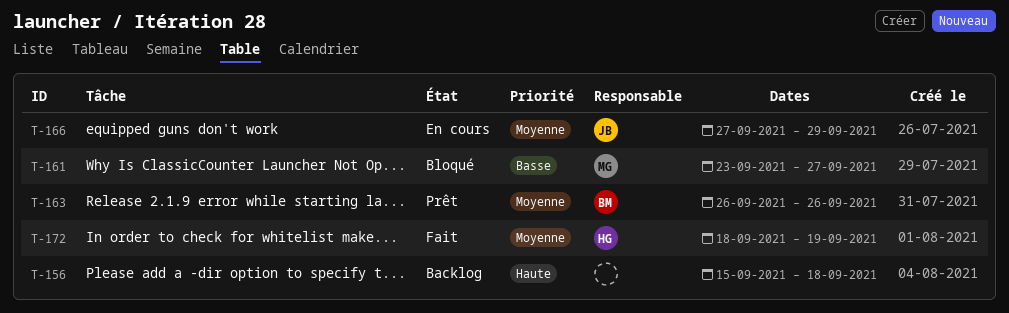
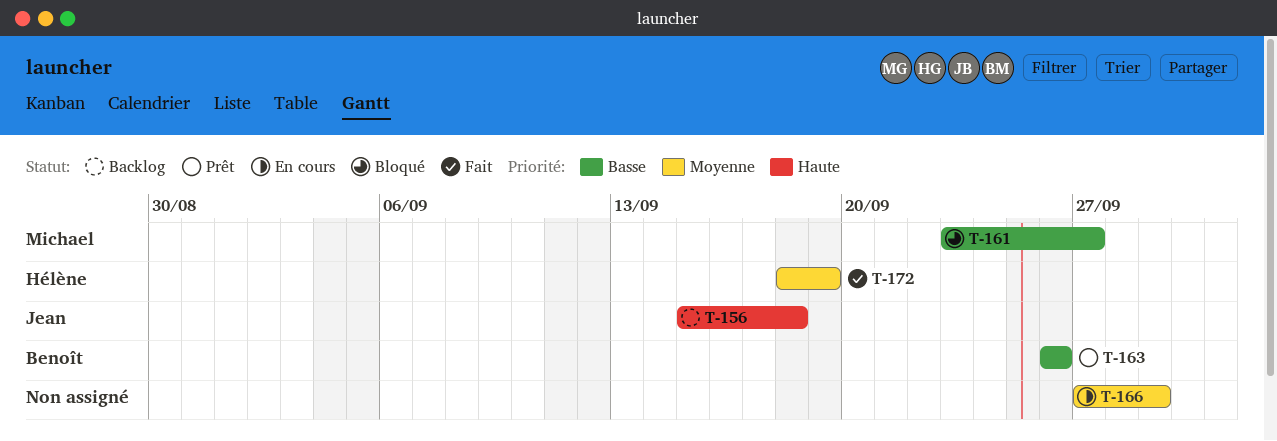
T-156, owner: none -> Jean
T-163, priority: Moyenne -> Basse
T-166, owner: Jean -> none

